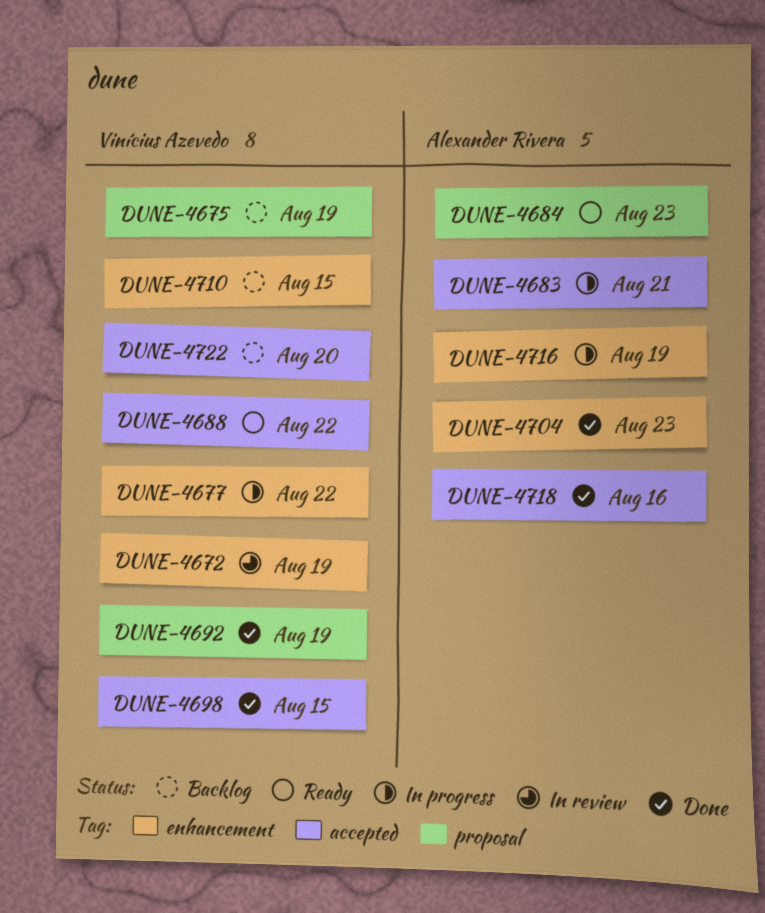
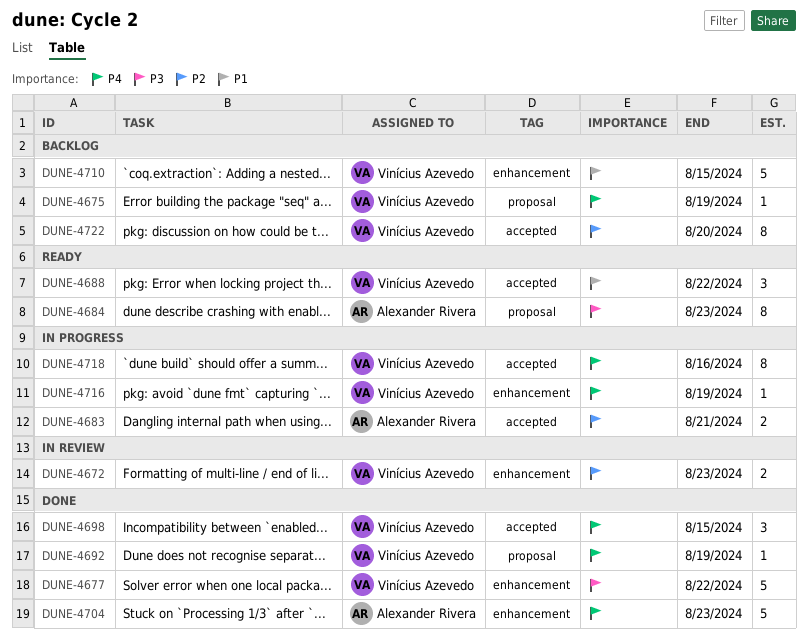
DUNE-4672, due: Aug 19 -> Aug 23
DUNE-4677, status: In progress -> Done
DUNE-4716, owner: Alexander Rivera -> Vinícius Azevedo
DUNE-4718, status: Done -> In progress
DUNE-4718, owner: Alexander Rivera -> Vinícius Azevedo

